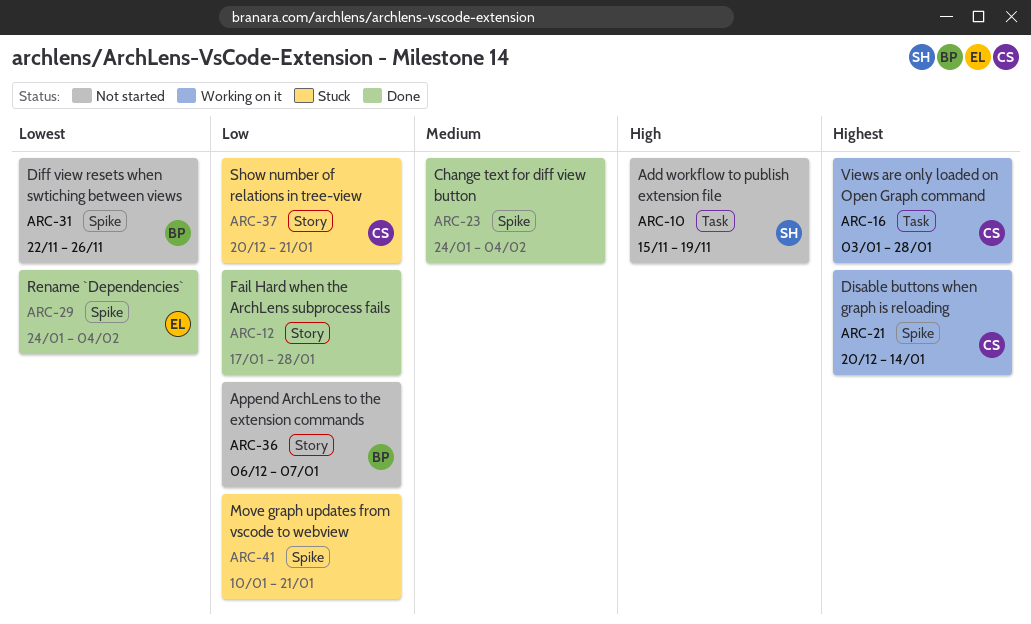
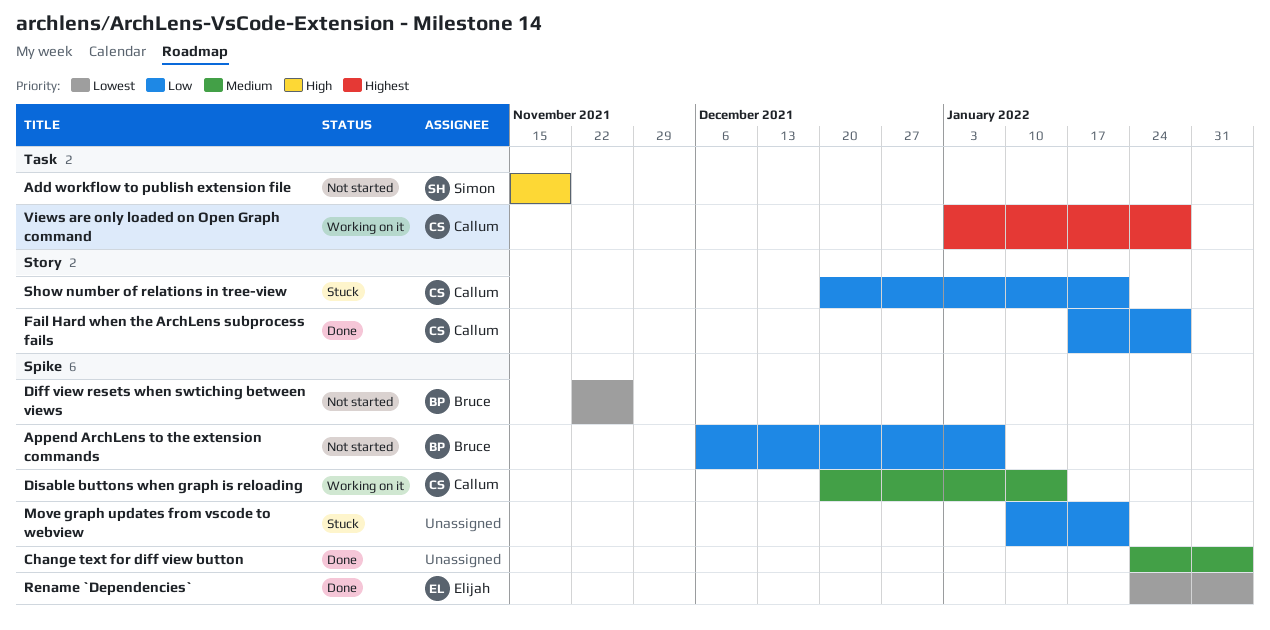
Append ArchLens to the extension commands, label: Story -> Spike
Disable buttons when graph is reloading, priority: Highest -> Medium
Fail Hard when the ArchLens subprocess fails, owner: none -> Callum

